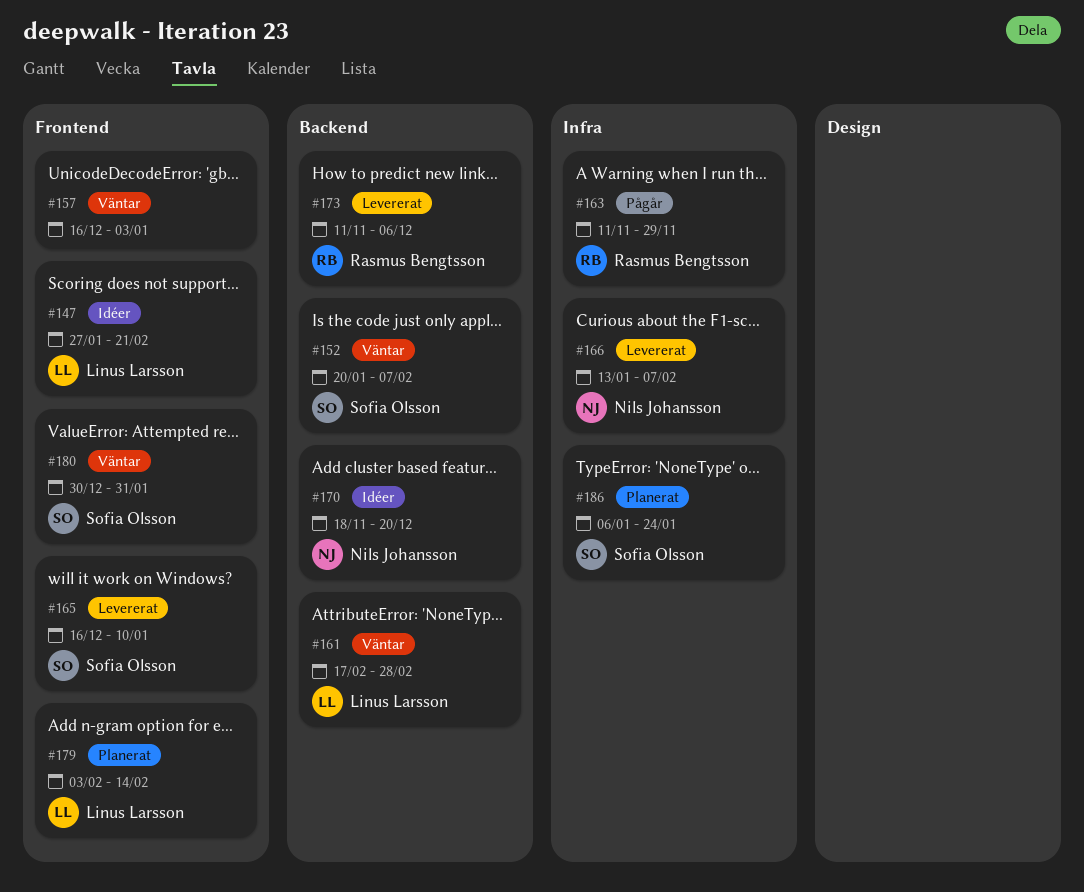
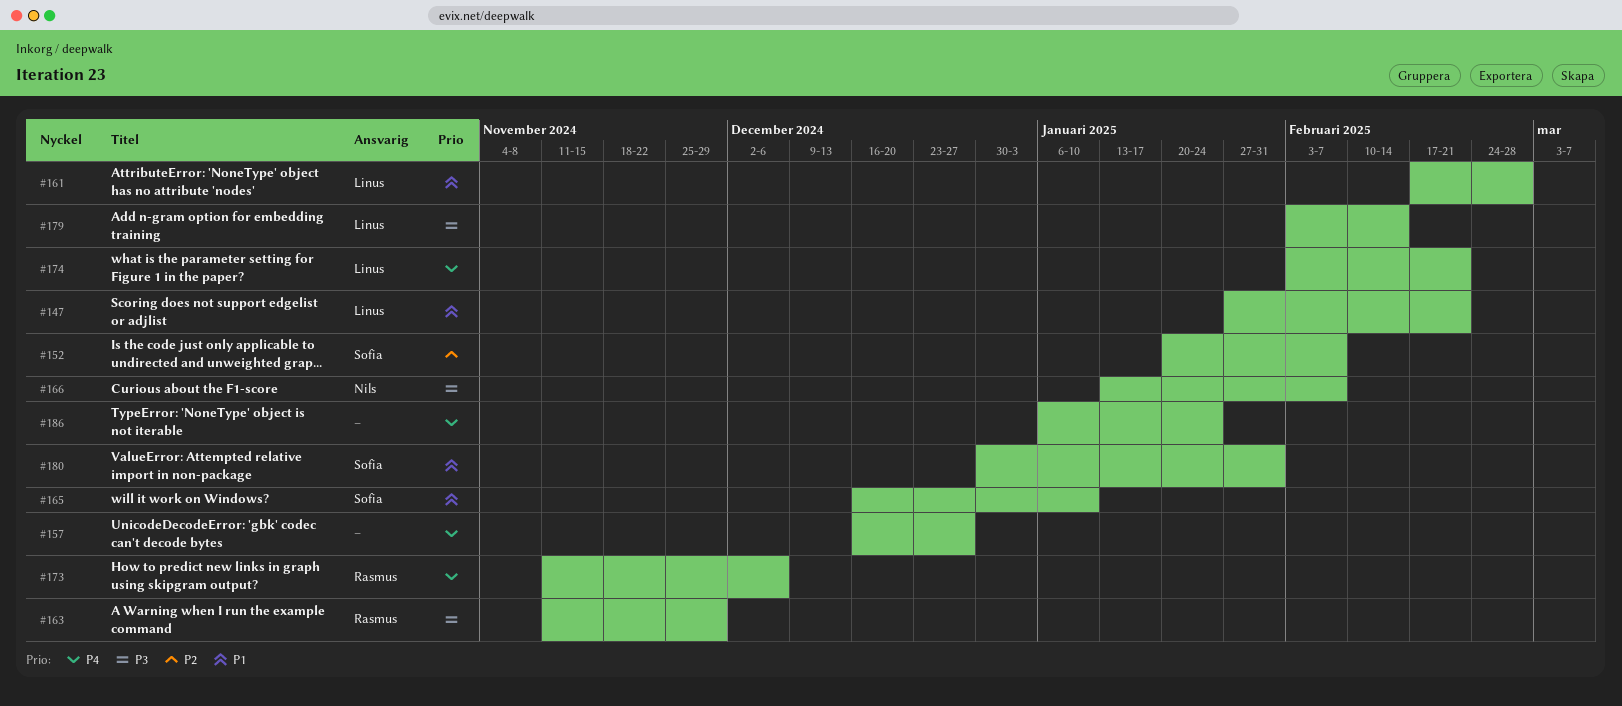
#157, due: Jan 3 -> Dec 27
#170: present -> none
#174: none -> present
#186, owner: Sofia Olsson -> none

